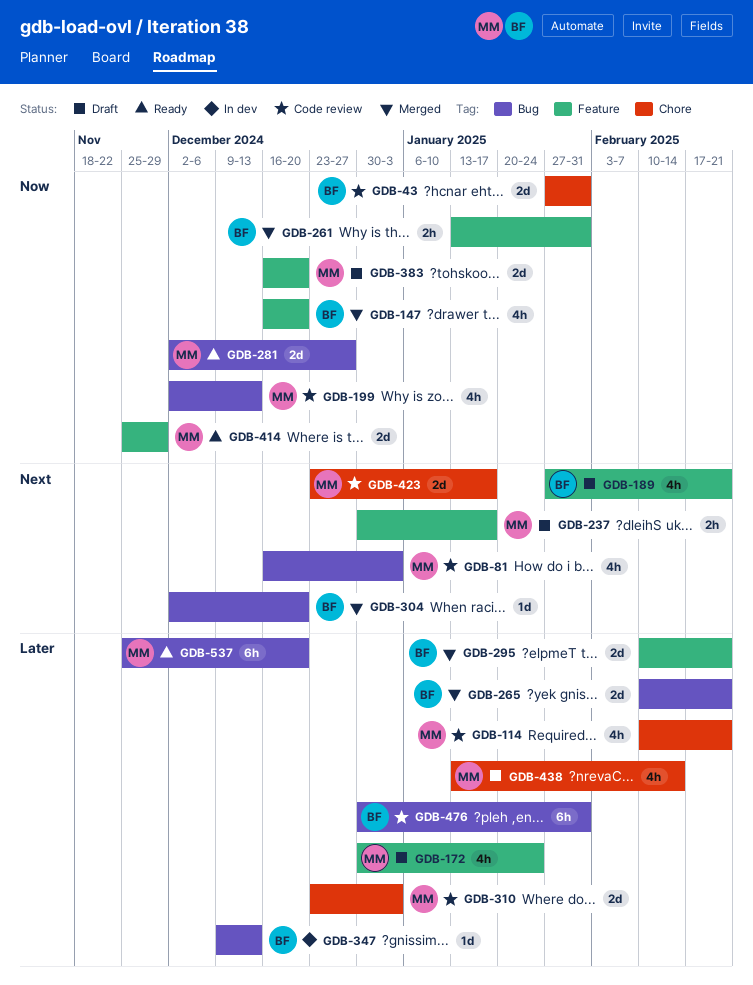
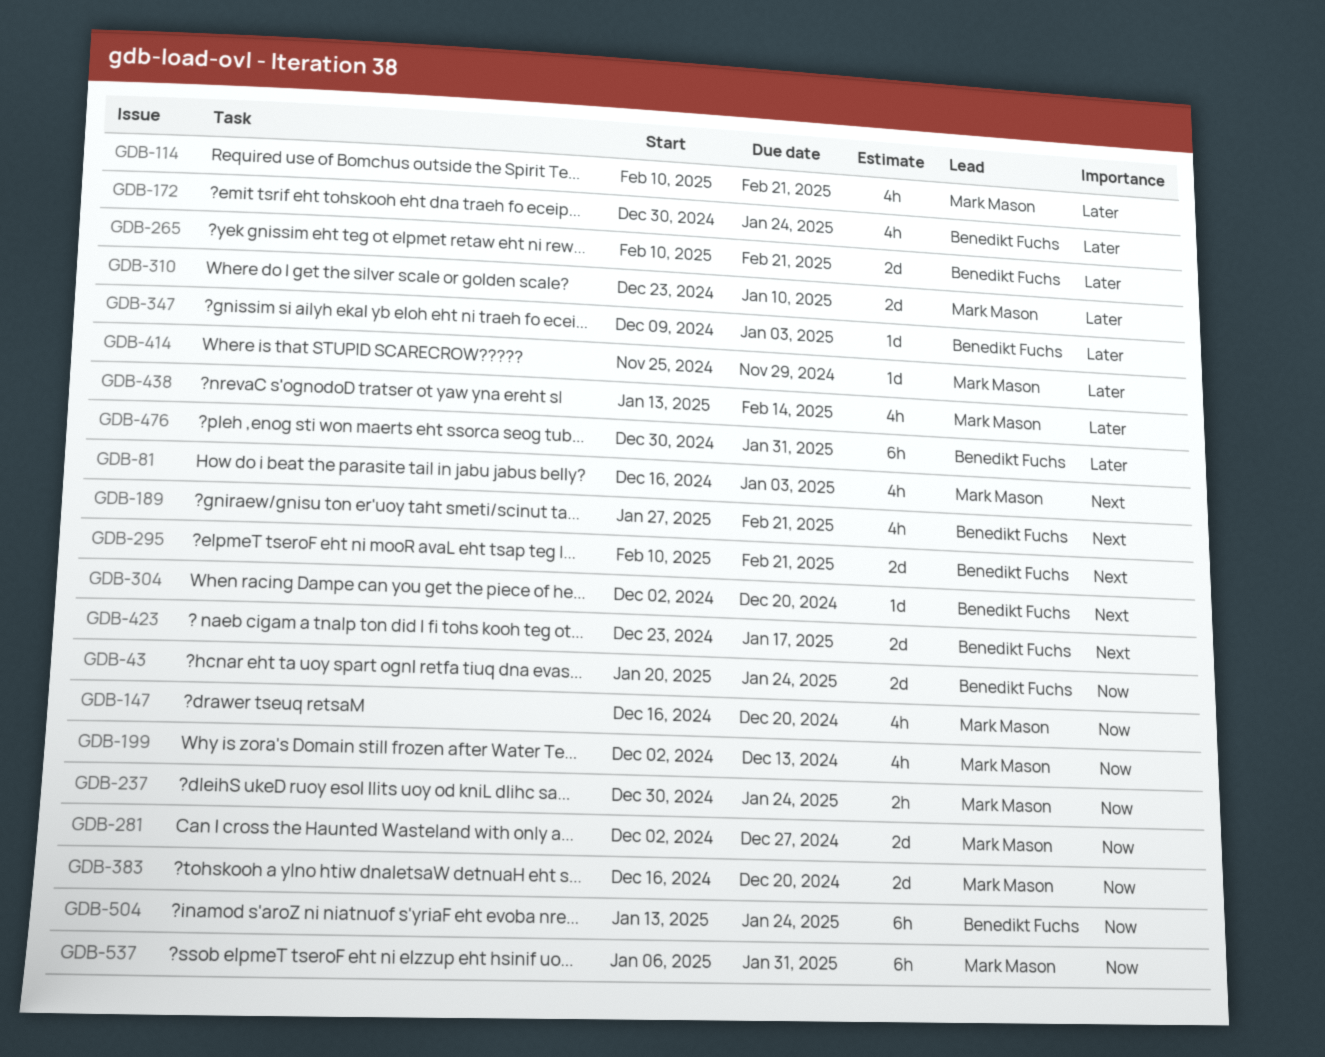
GDB-43, start: Jan 27 -> Jan 20
GDB-43, due: Jan 31 -> Jan 24
GDB-147, owner: Benedikt Fuchs -> Mark Mason
GDB-172, owner: Mark Mason -> Benedikt Fuchs
GDB-237, priority: Next -> Now
GDB-237, due: Jan 17 -> Jan 24
GDB-261: present -> none
GDB-295, priority: Later -> Next
GDB-310, due: Jan 3 -> Jan 10
GDB-347, due: Dec 13 -> Jan 3
GDB-414, priority: Now -> Later
GDB-414, estimate: 2d -> 1d
GDB-423, owner: Mark Mason -> Benedikt Fuchs
GDB-504: none -> present
GDB-537, priority: Later -> Now
GDB-537, start: Nov 25 -> Jan 6
GDB-537, due: Dec 20 -> Jan 31

